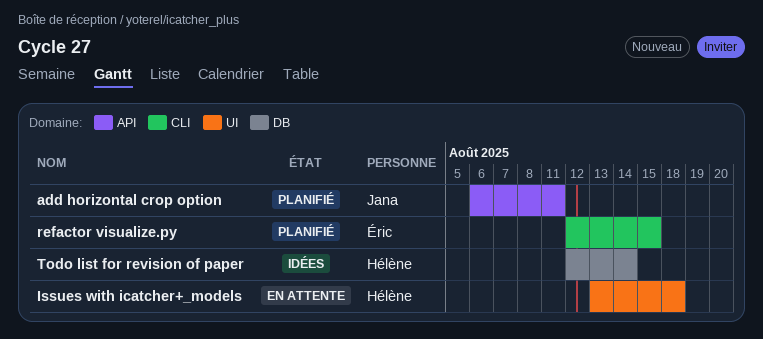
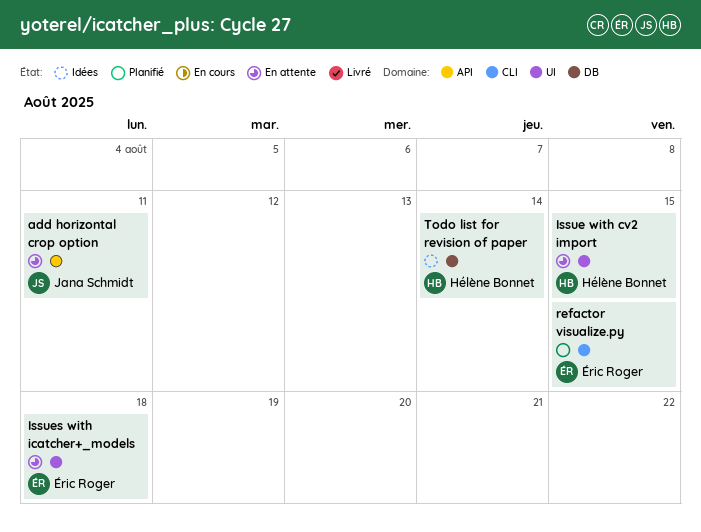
add horizontal crop option, status: Planifié -> En attente
Issue with cv2 import: none -> present
Issues with icatcher+_models, owner: Hélène Bonnet -> Éric Roger

